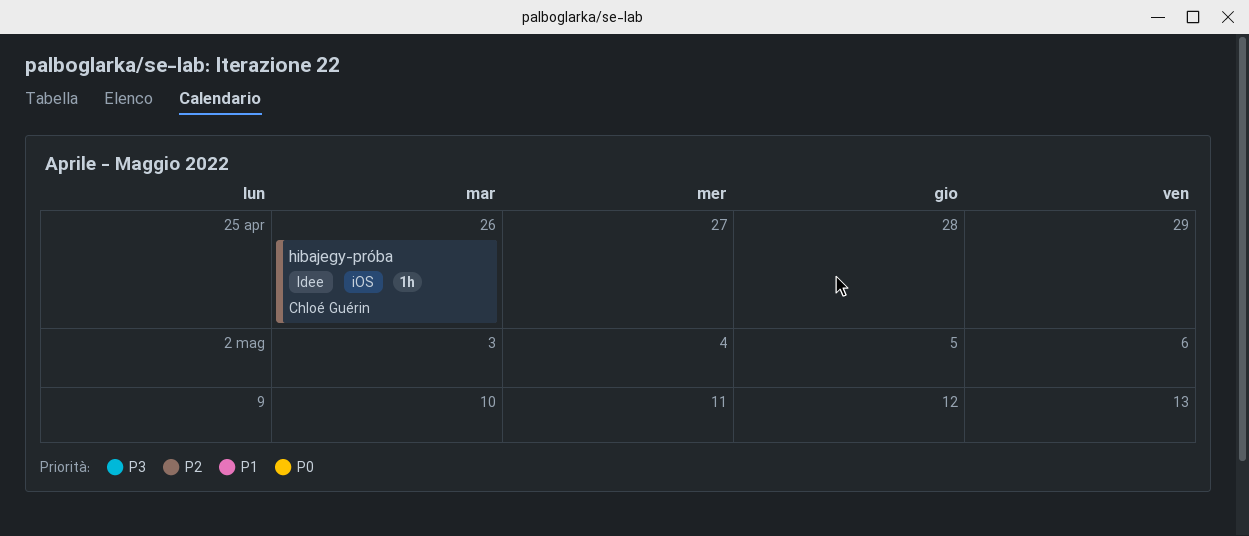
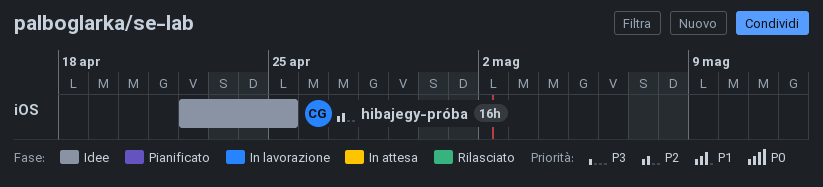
hibajegy-próba, estimate: 1h -> 16h
hibajegy-próba, due: Apr 26 -> Apr 25

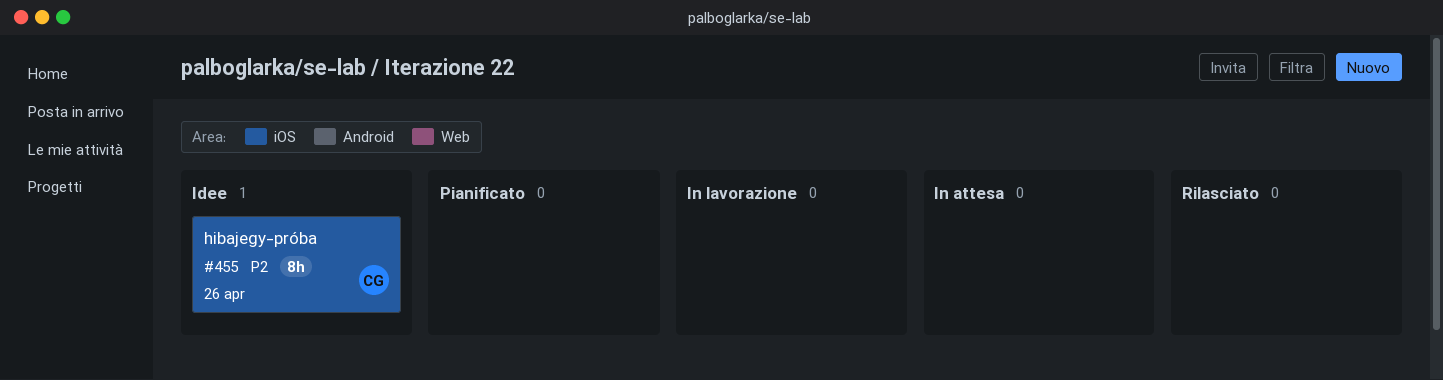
hibajegy-próba, estimate: 16h -> 8h
hibajegy-próba, due: Apr 25 -> Apr 26

